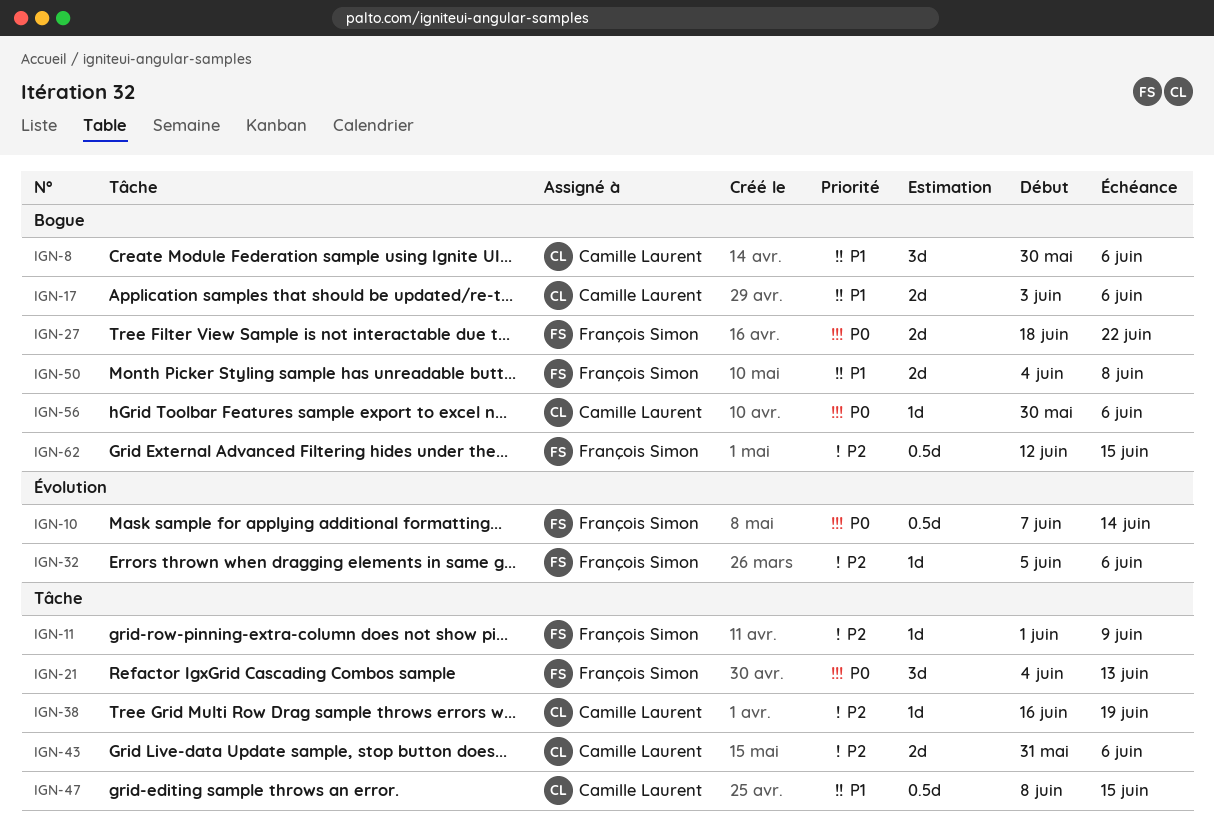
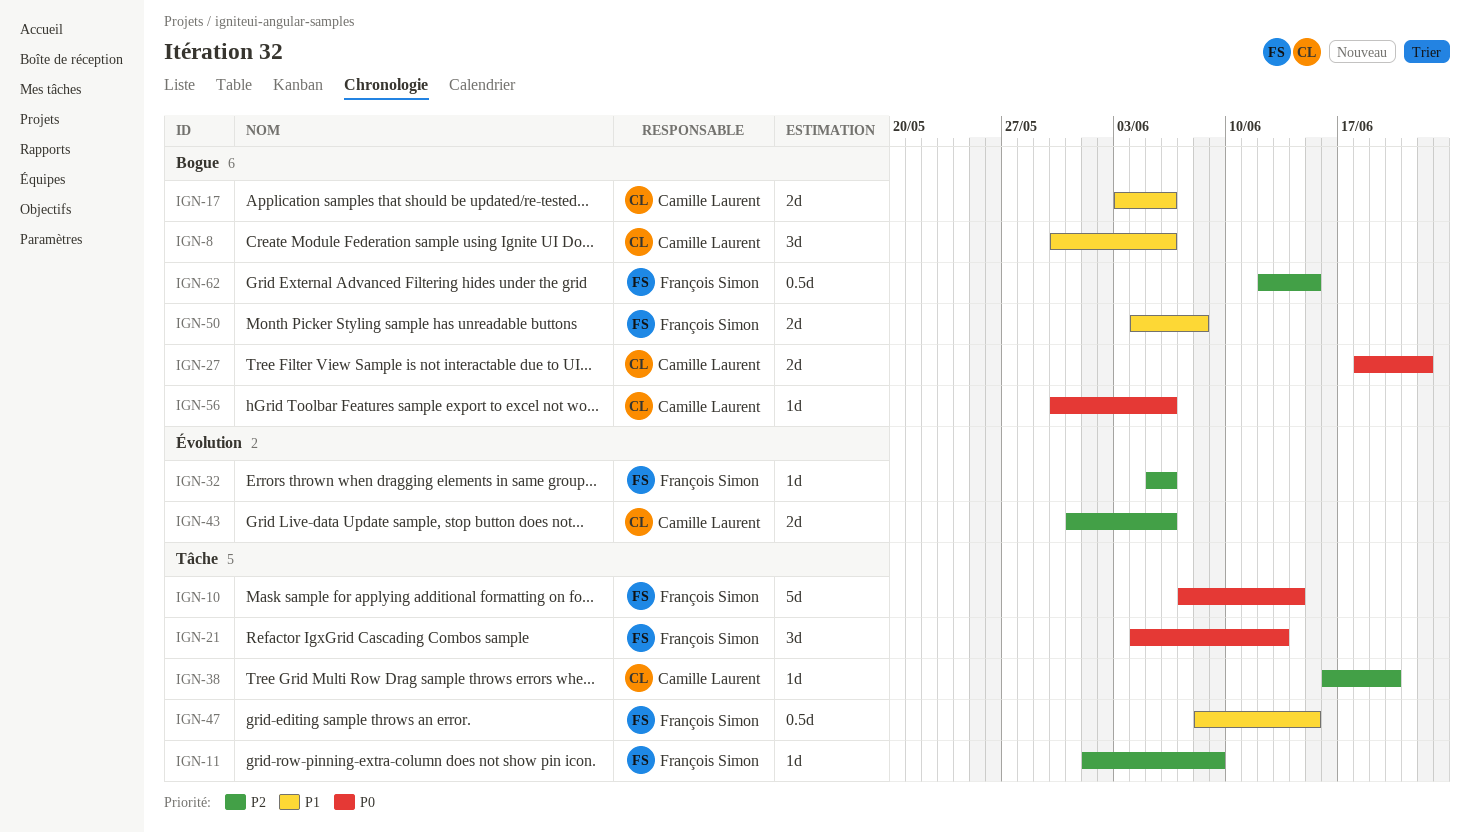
IGN-10, label: Évolution -> Tâche
IGN-10, estimate: 0.5d -> 5d
IGN-27, owner: François Simon -> Camille Laurent
IGN-38, due: Jun 19 -> Jun 20
IGN-43, label: Tâche -> Évolution
IGN-47, owner: Camille Laurent -> François Simon

